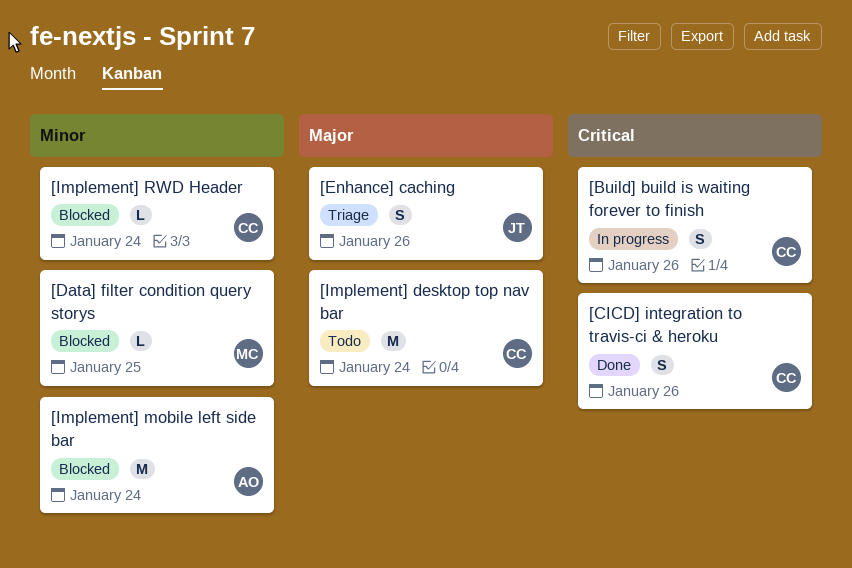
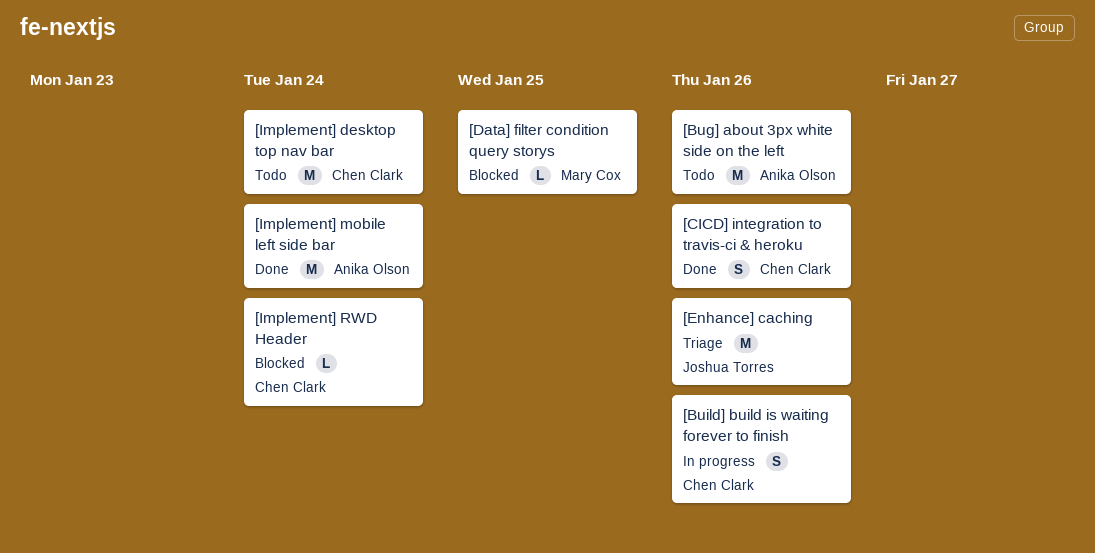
[Bug] about 3px white side on the left: none -> present
[Enhance] caching, estimate: S -> M
[Implement] mobile left side bar, status: Blocked -> Done

